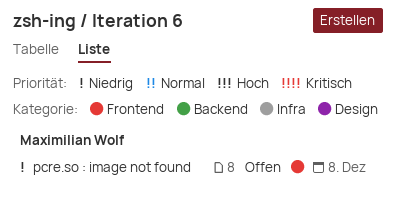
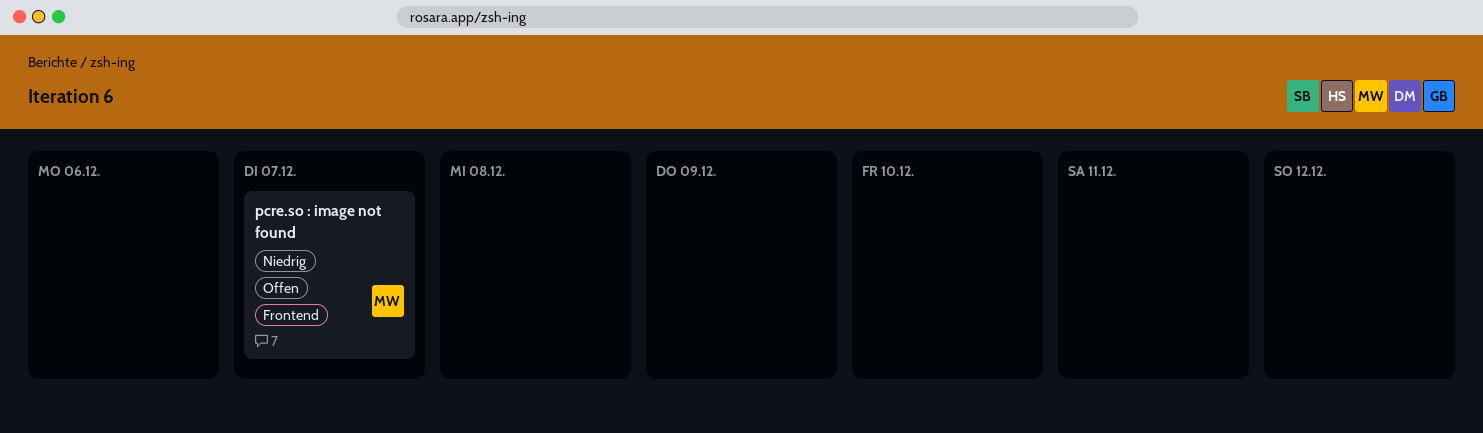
pcre.so : image not found, due: Dec 8 -> Dec 7

